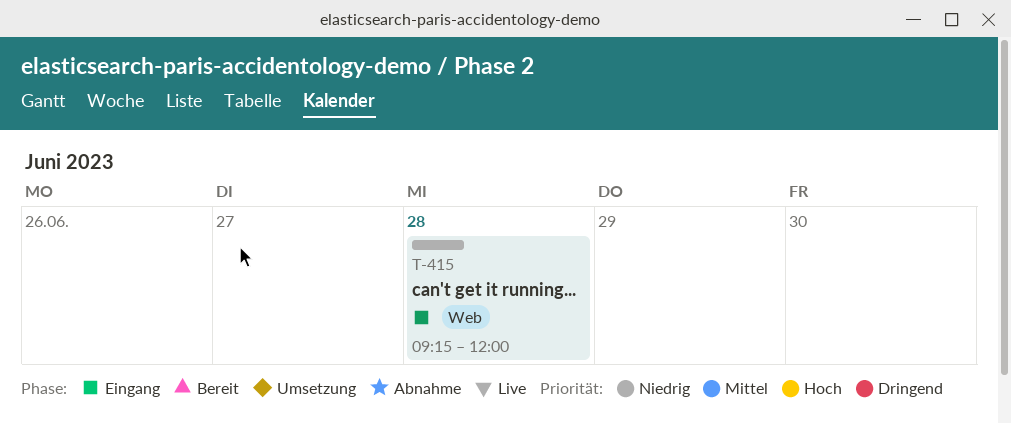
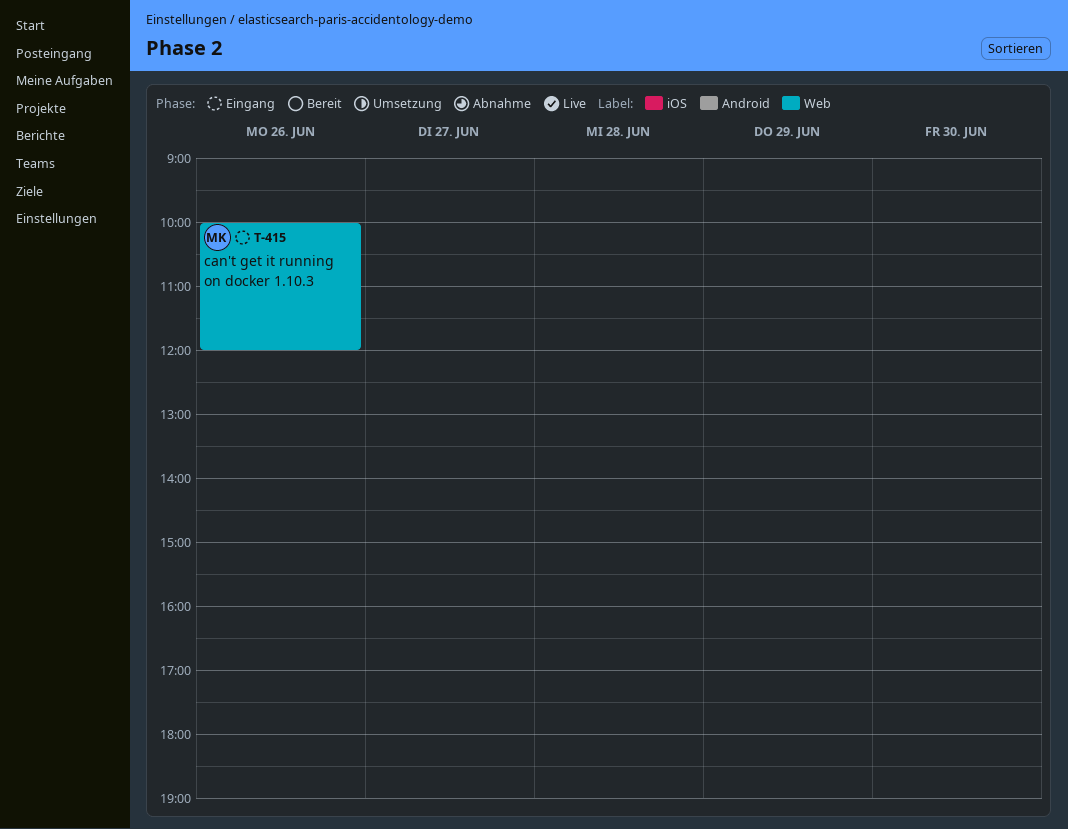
T-415, day: Jun 28 -> Jun 26
T-415, begins: 09:15 -> 10:00

